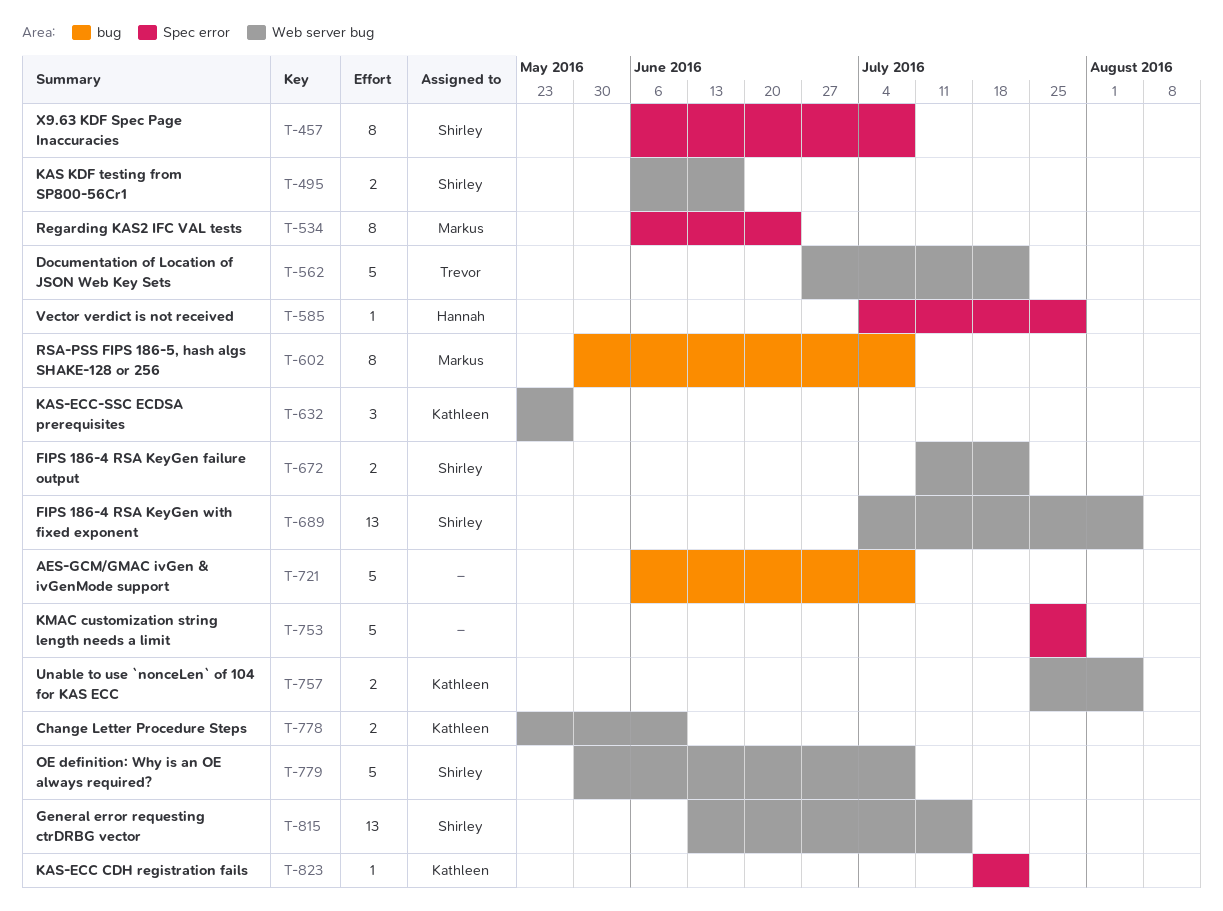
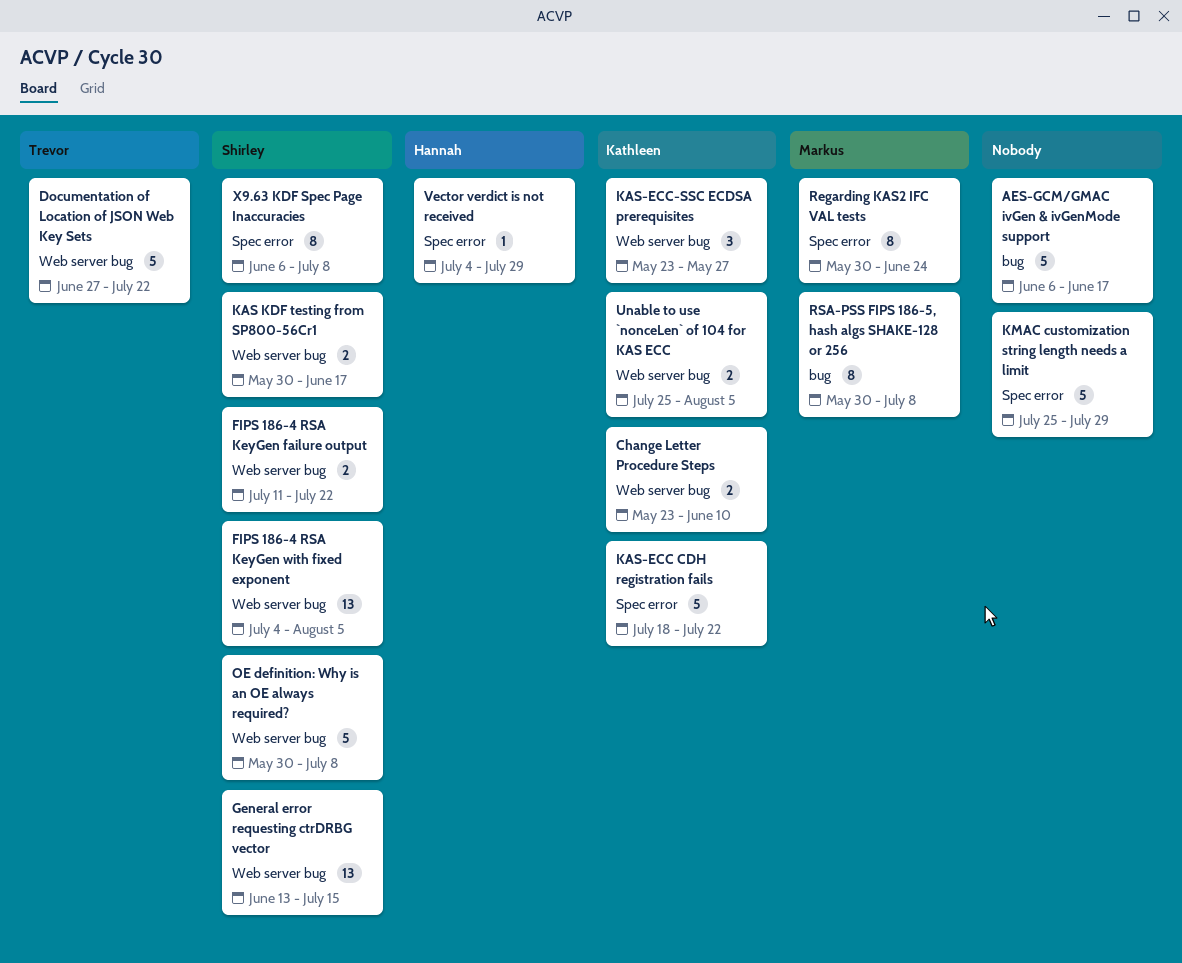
AES-GCM/GMAC ivGen & ivGenMode support, due: Jul 8 -> Jun 17
KAS KDF testing from SP800-56Cr1, start: Jun 6 -> May 30
KAS-ECC CDH registration fails, estimate: 1 -> 5
Regarding KAS2 IFC VAL tests, start: Jun 6 -> May 30

